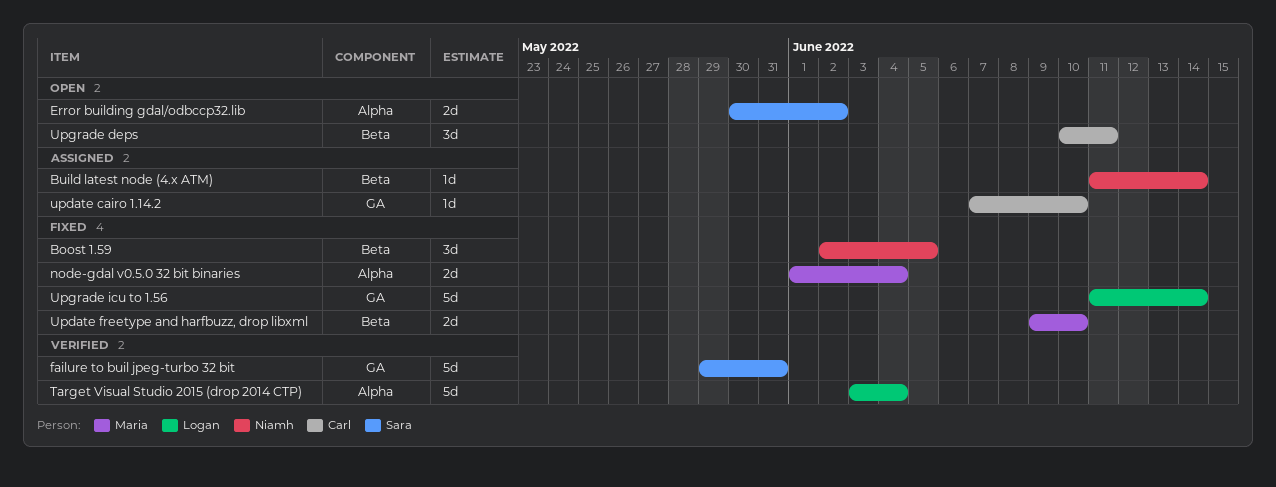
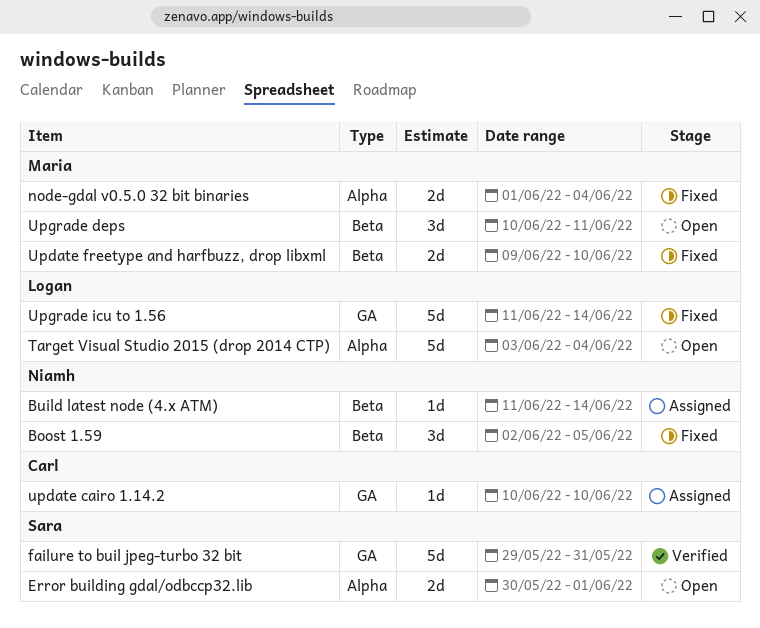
Error building gdal/odbccp32.lib, due: Jun 2 -> Jun 1
Target Visual Studio 2015 (drop 2014 CTP), status: Verified -> Open
update cairo 1.14.2, start: Jun 7 -> Jun 10
Upgrade deps, owner: Carl -> Maria

